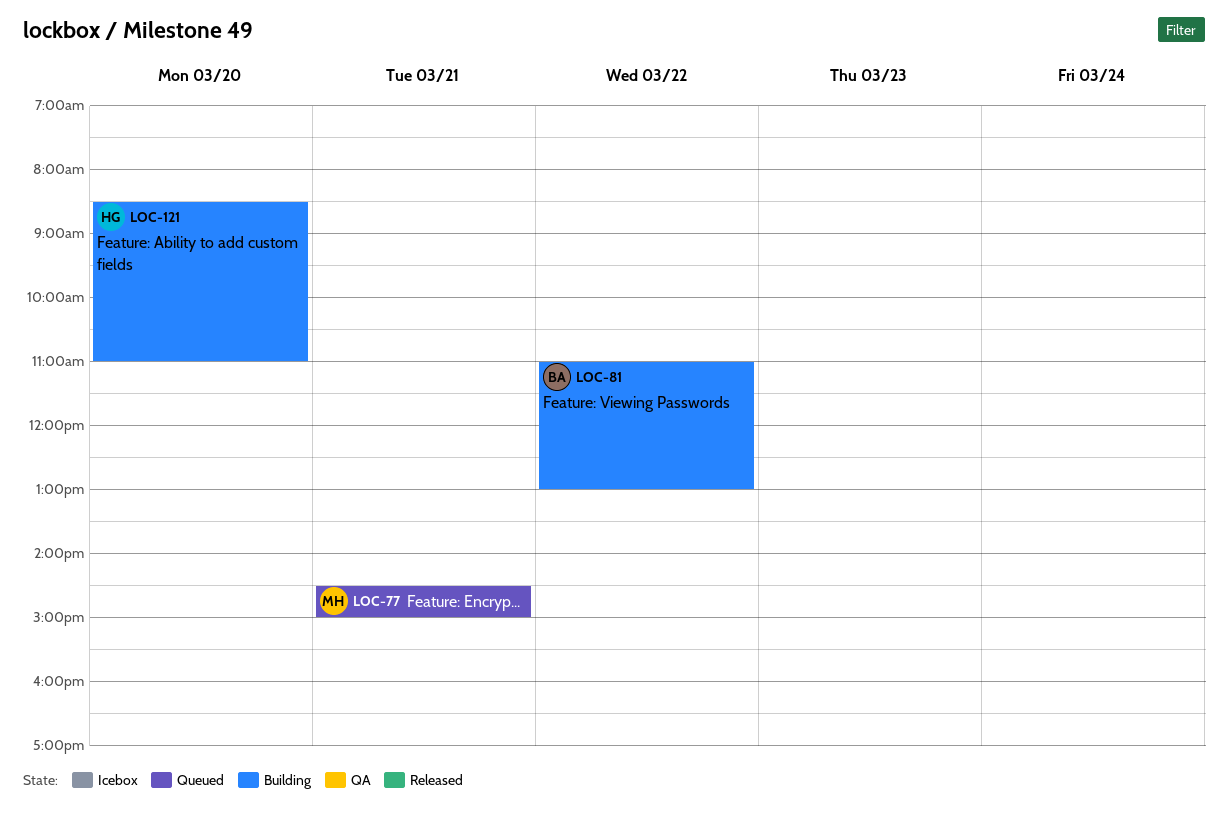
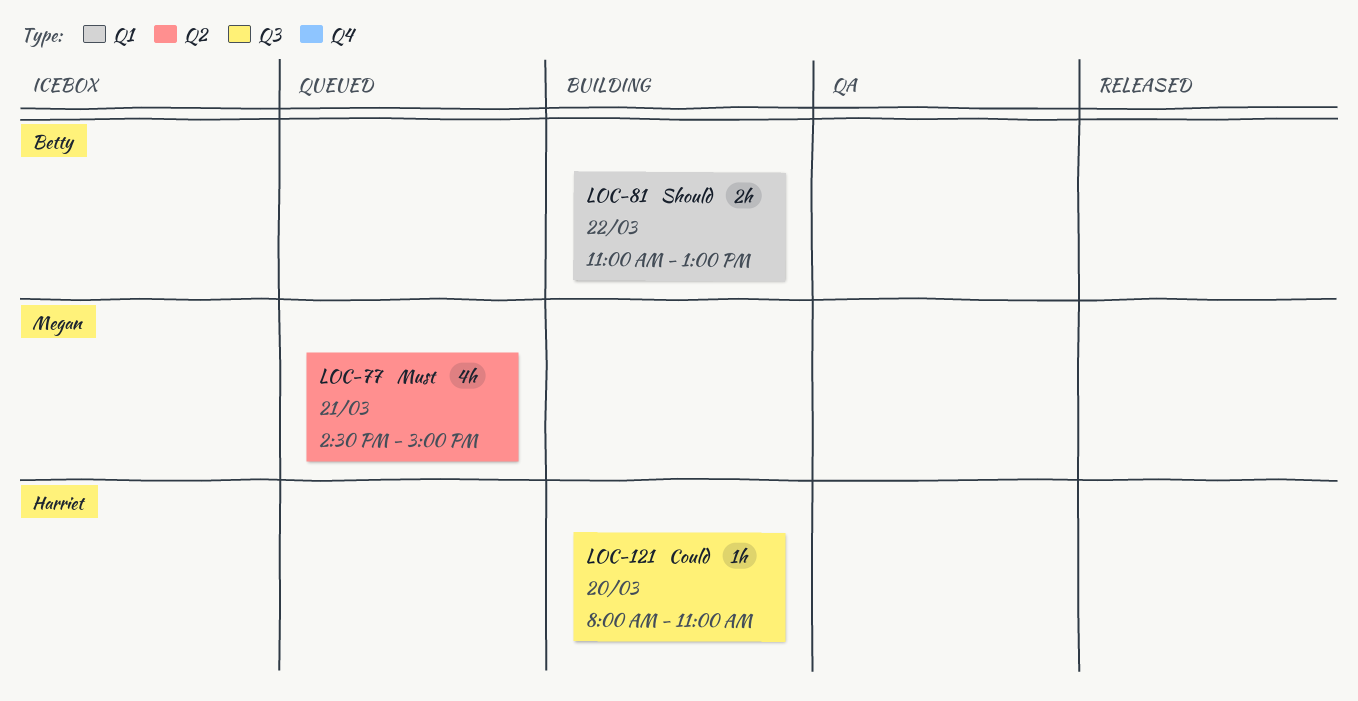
LOC-121, begins: 08:30 -> 08:00

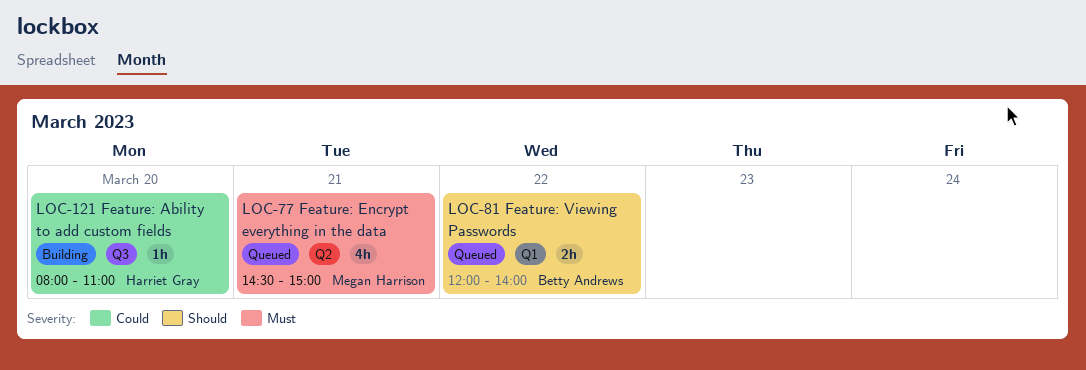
LOC-81, status: Building -> Queued
LOC-81, begins: 11:00 -> 12:00
LOC-81, ends: 13:00 -> 14:00

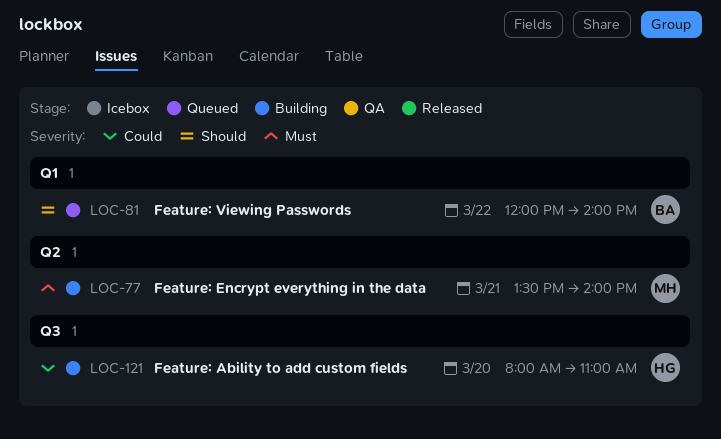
LOC-77, status: Queued -> Building
LOC-77, begins: 14:30 -> 13:30
LOC-77, ends: 15:00 -> 14:00

